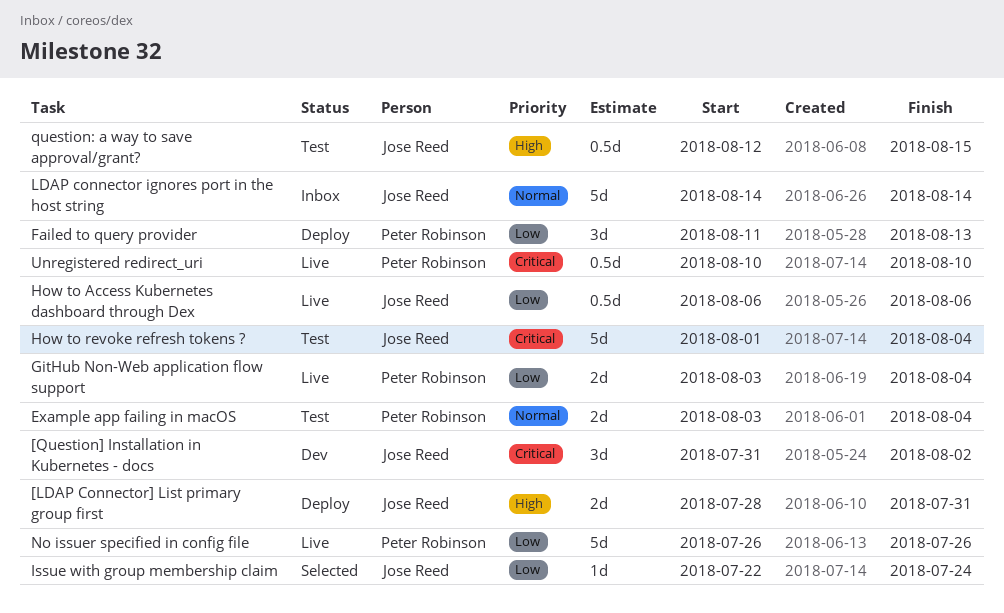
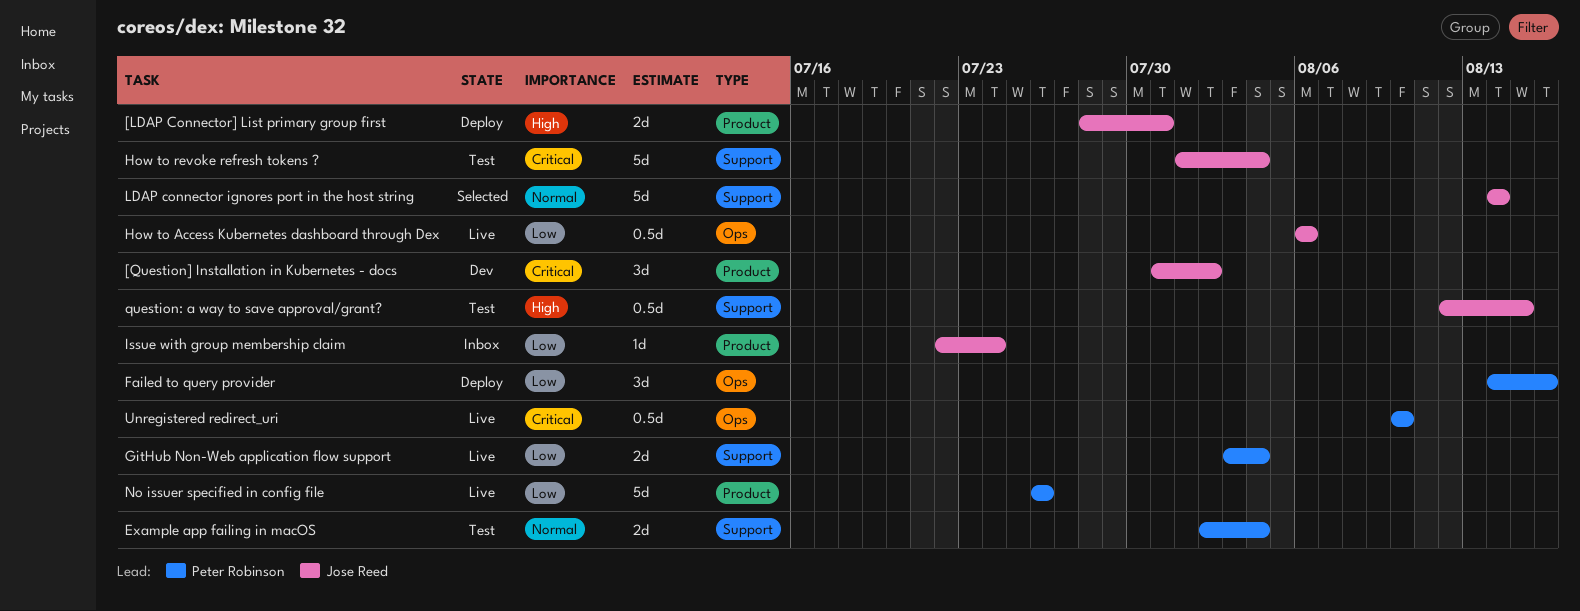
Example app failing in macOS, start: Aug 3 -> Aug 2
Failed to query provider, start: Aug 11 -> Aug 14
Failed to query provider, due: Aug 13 -> Aug 16
Issue with group membership claim, status: Selected -> Inbox
LDAP connector ignores port in the host string, status: Inbox -> Selected

